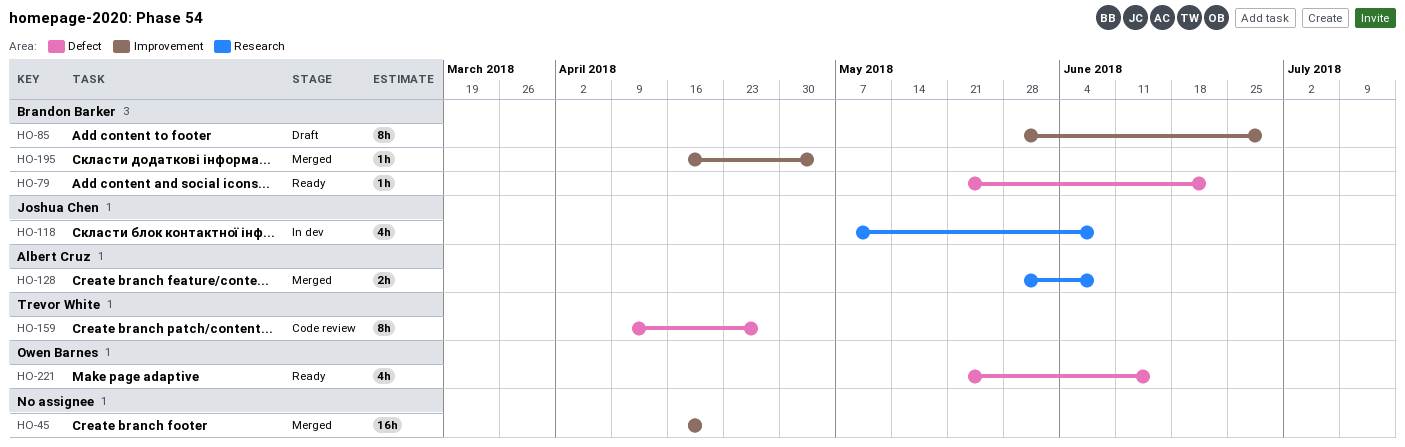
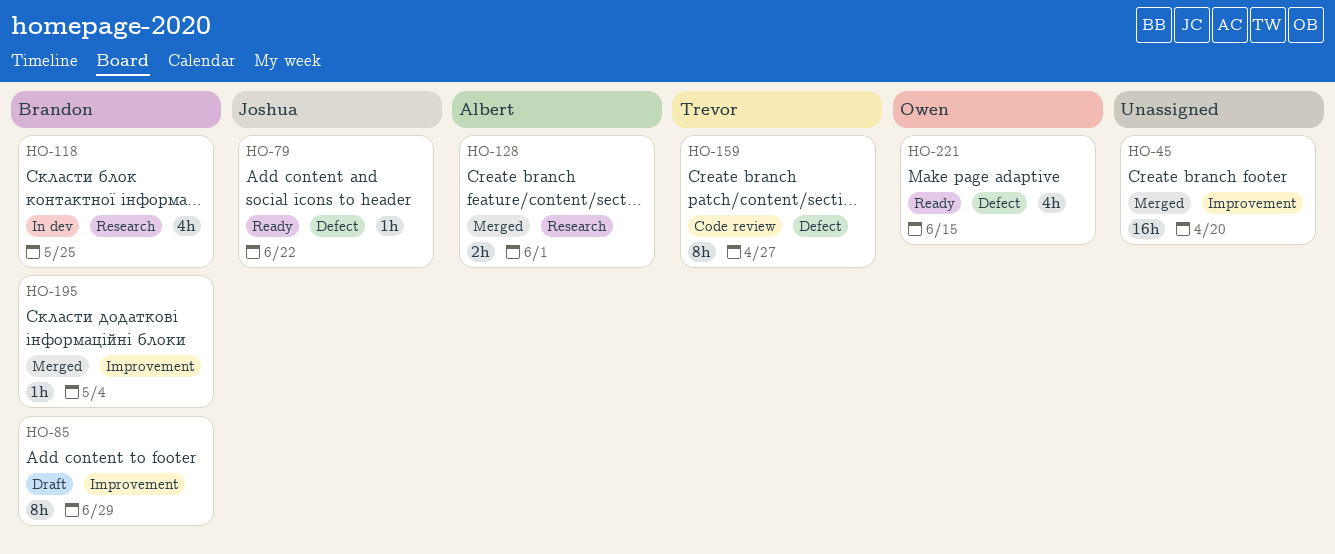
HO-79, owner: Brandon Barker -> Joshua Chen
HO-118, owner: Joshua Chen -> Brandon Barker
HO-118, due: Jun 8 -> May 25
HO-128, due: Jun 8 -> Jun 1

